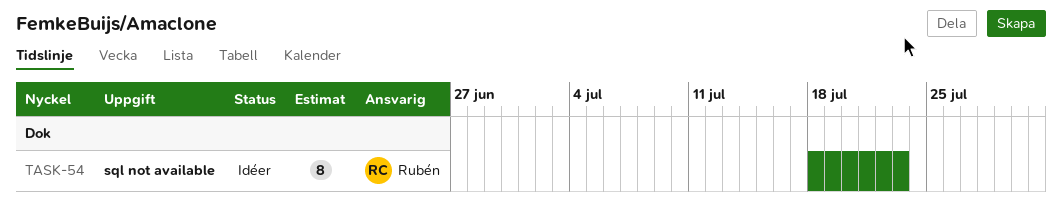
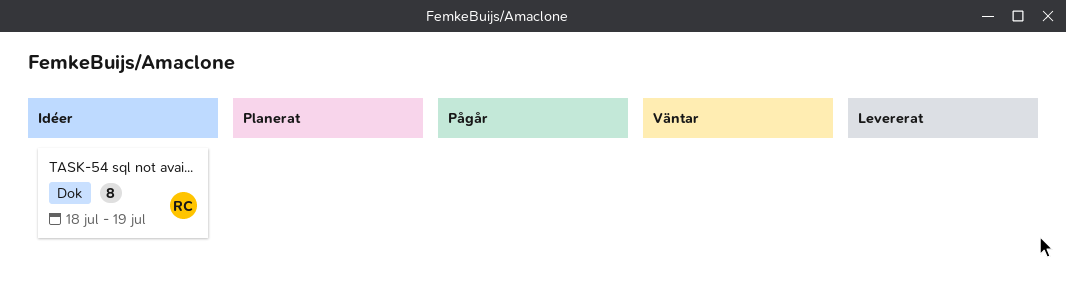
TASK-54, due: Jul 23 -> Jul 19

